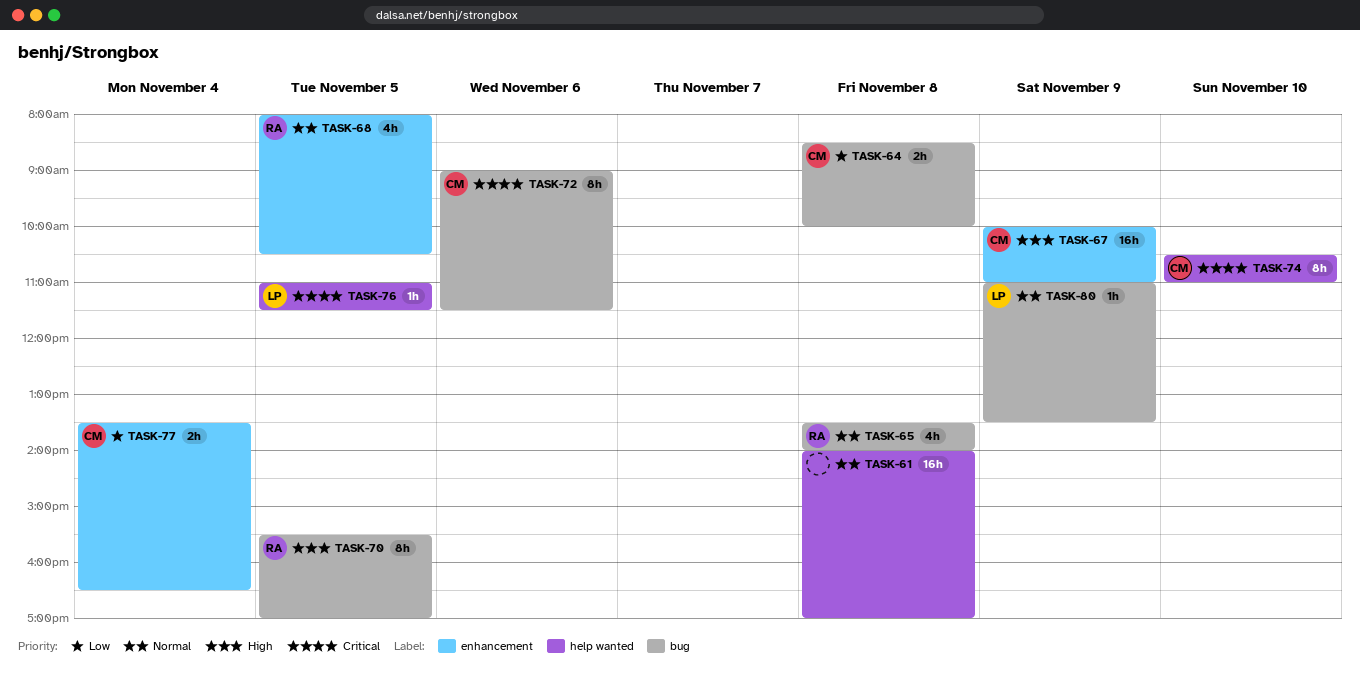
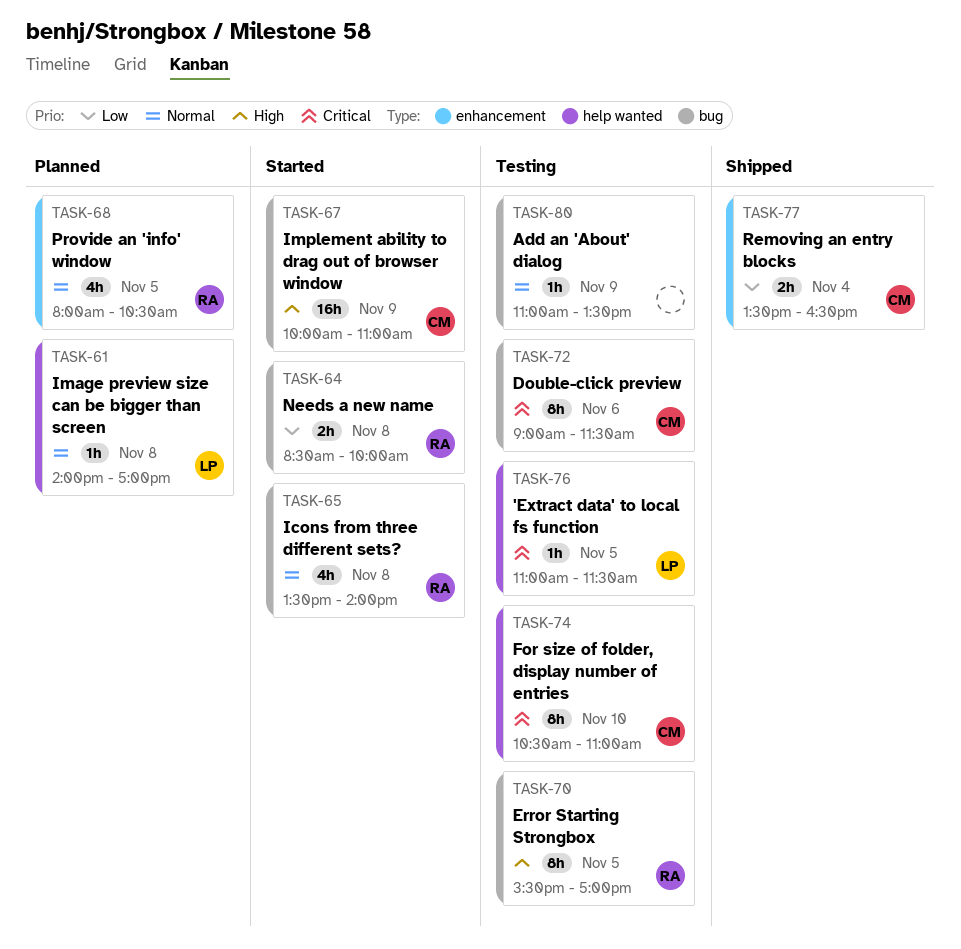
TASK-61, owner: none -> LP
TASK-61, estimate: 16h -> 1h
TASK-64, owner: CM -> RA
TASK-67, label: enhancement -> bug
TASK-80, owner: LP -> none

